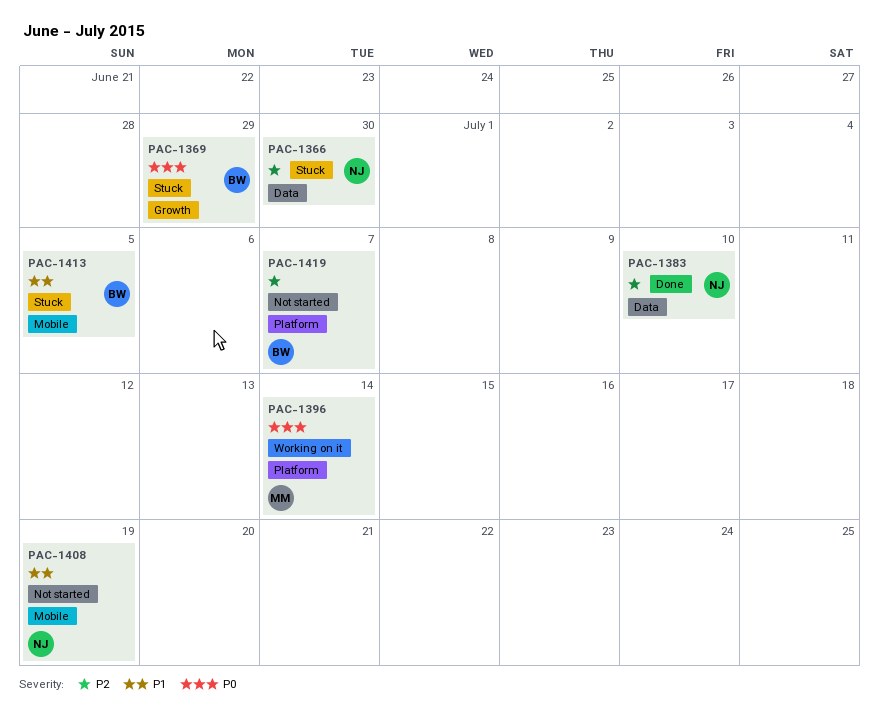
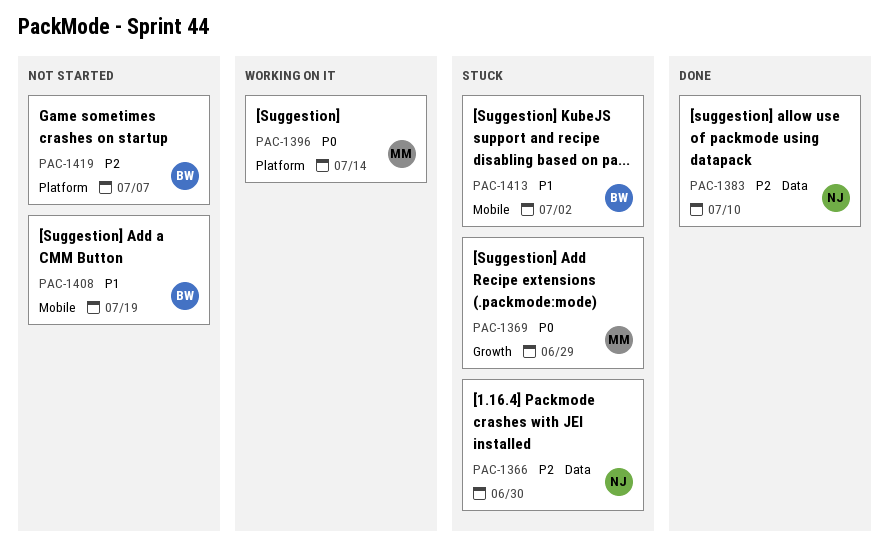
PAC-1369, owner: BW -> MM
PAC-1408, owner: NJ -> BW
PAC-1413, due: Jul 5 -> Jul 2

